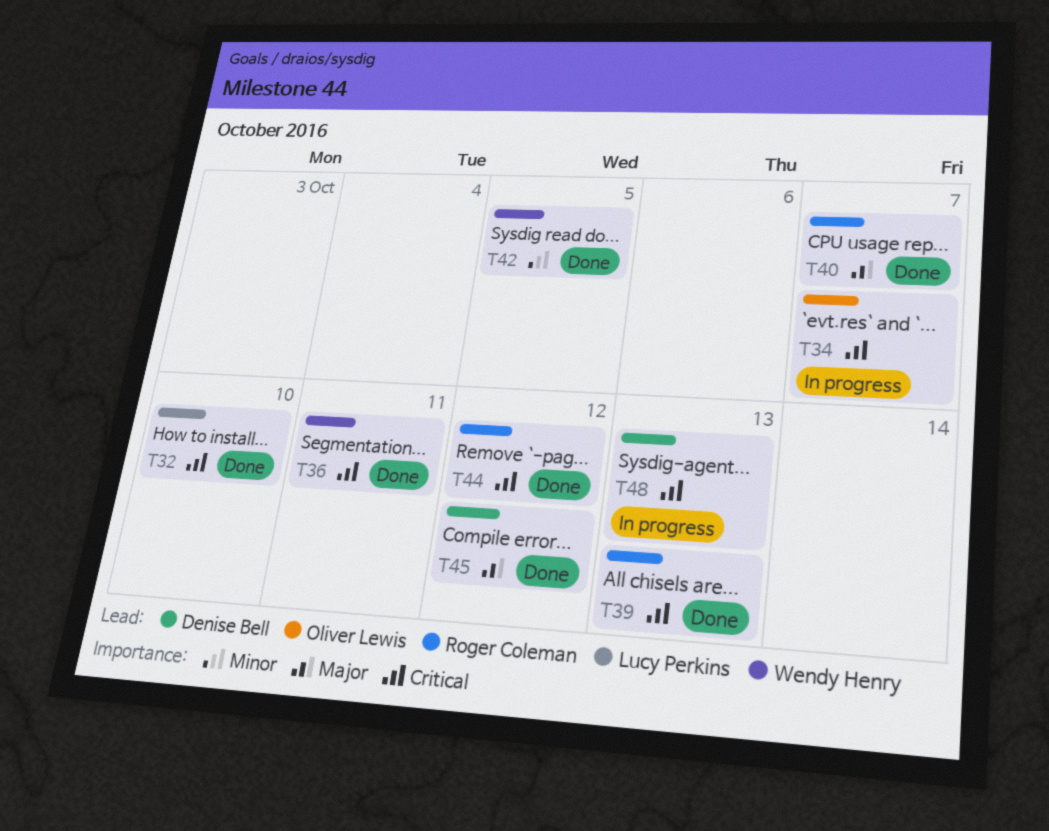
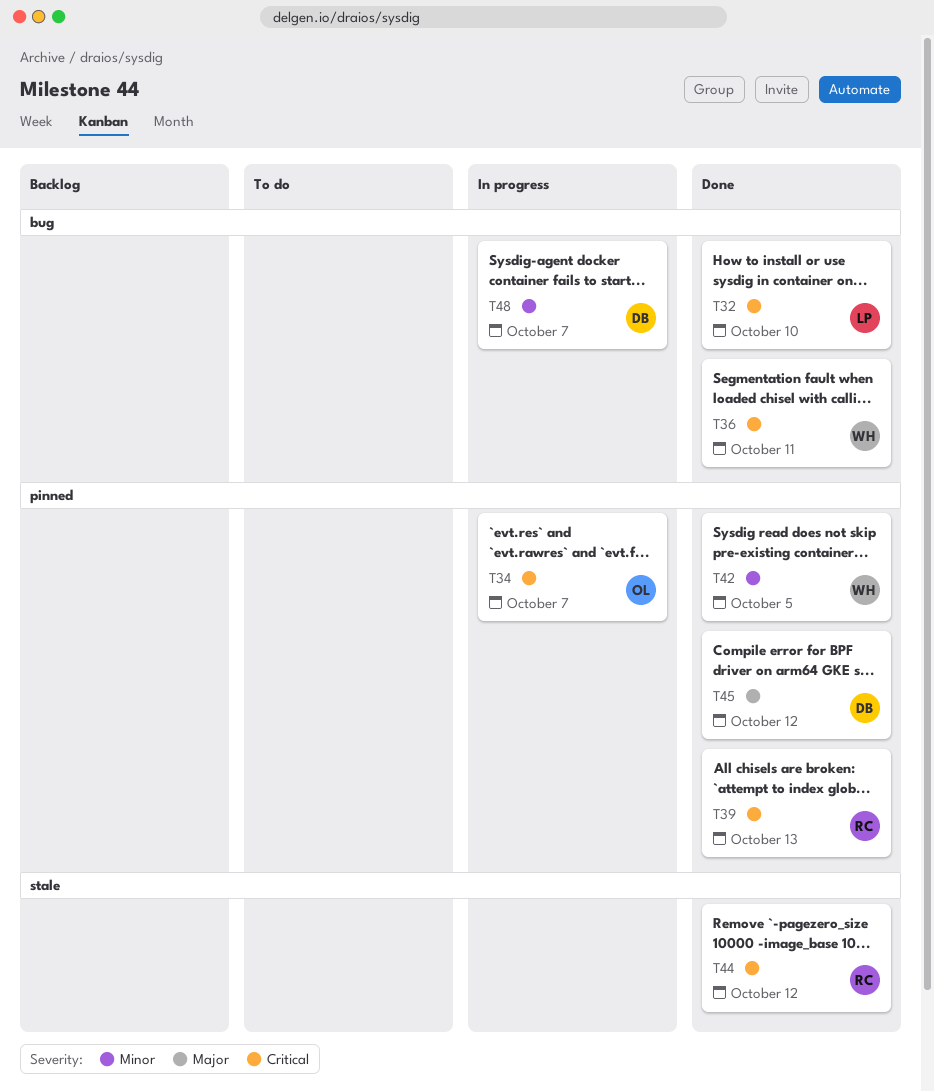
T40: present -> none
T48, priority: Critical -> Minor
T48, due: Oct 13 -> Oct 7

